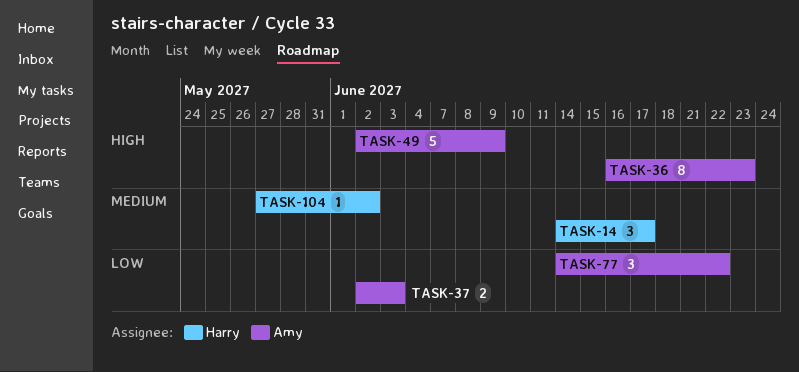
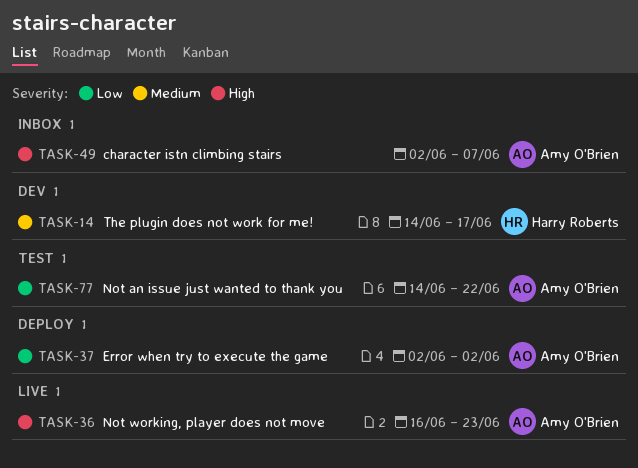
TASK-37, due: Jun 3 -> Jun 2
TASK-49, due: Jun 9 -> Jun 7
TASK-104: present -> none

